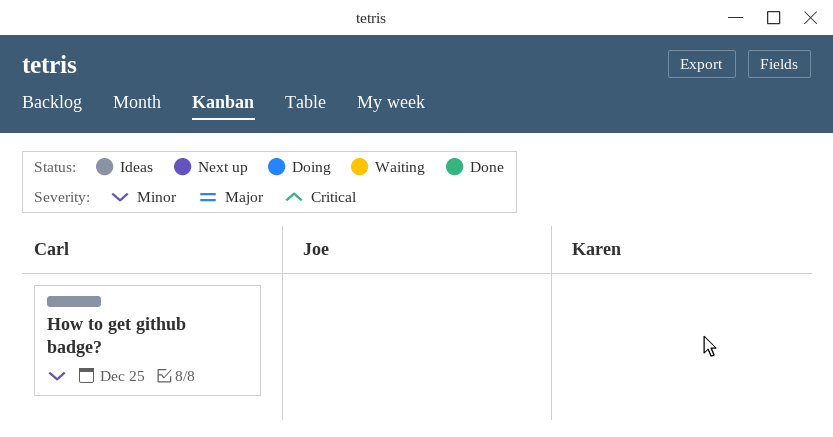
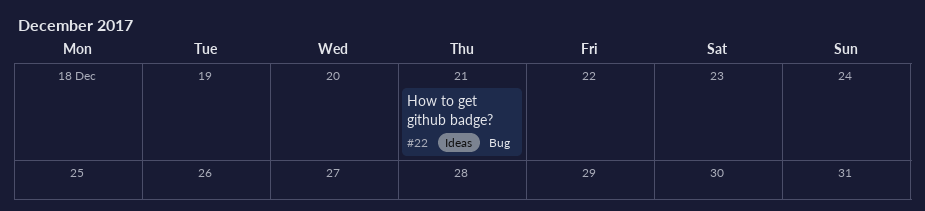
How to get github badge?, due: Dec 25 -> Dec 21

